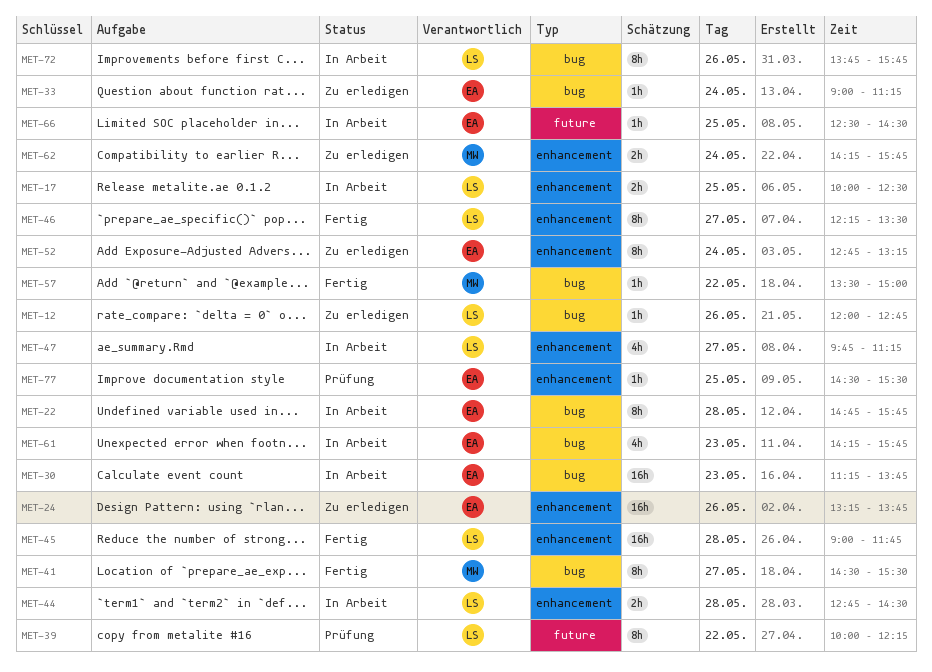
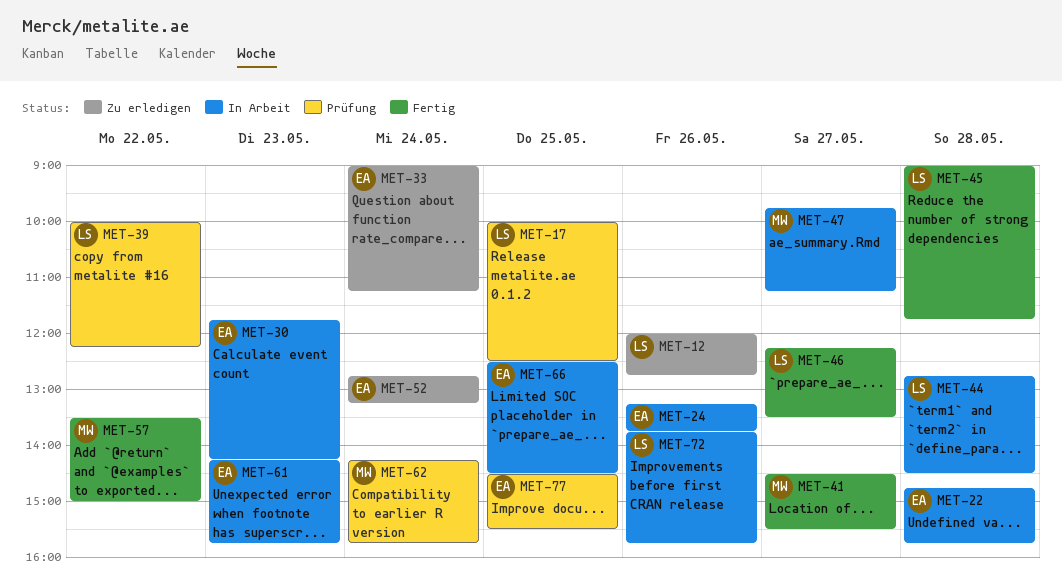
MET-17, status: In Arbeit -> Prüfung
MET-24, status: Zu erledigen -> In Arbeit
MET-30, begins: 11:15 -> 11:45
MET-30, ends: 13:45 -> 14:15
MET-47, owner: LS -> MW
MET-62, status: Zu erledigen -> Prüfung

